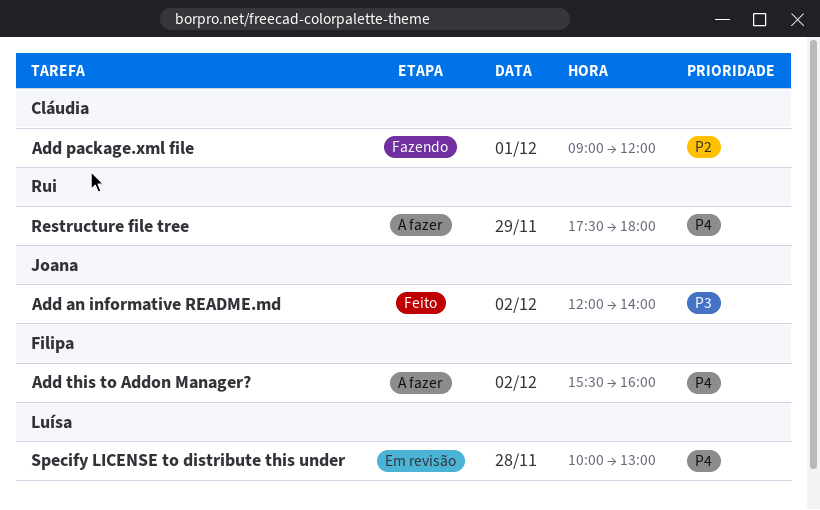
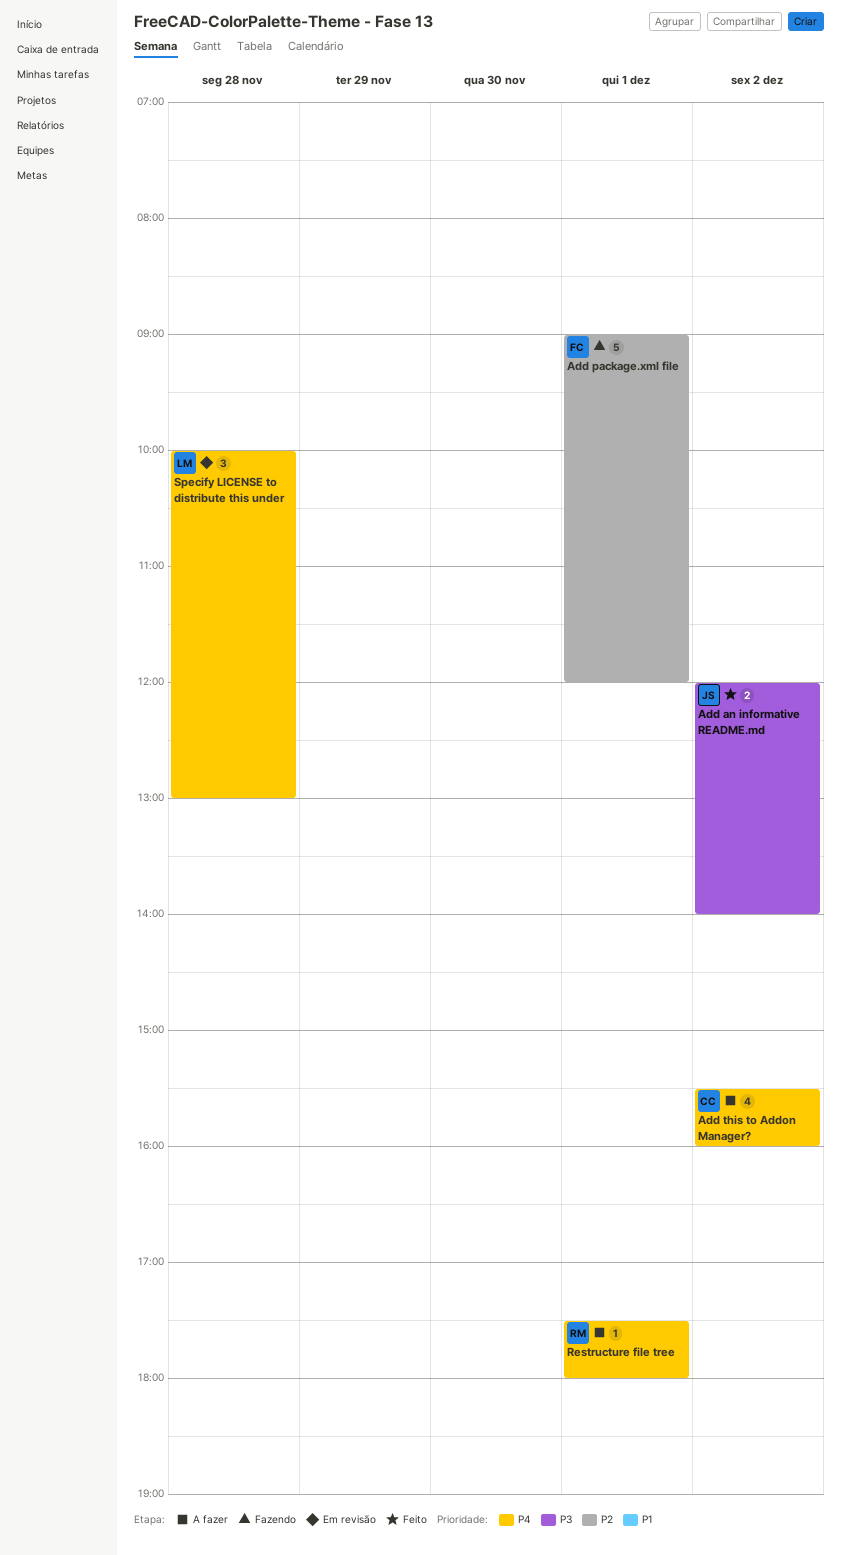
Add package.xml file, owner: Cláudia -> Filipa
Add this to Addon Manager?, owner: Filipa -> Cláudia
Restructure file tree, day: Nov 29 -> Dec 1

